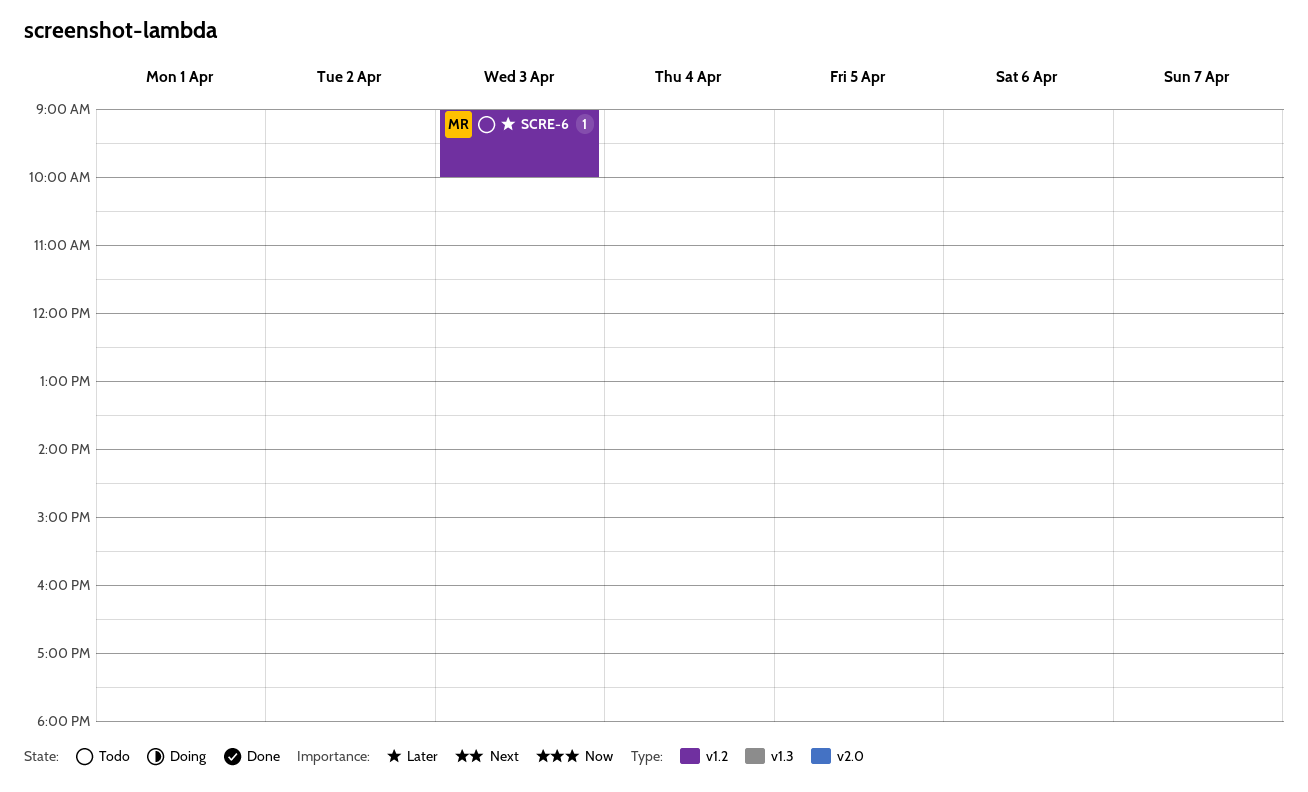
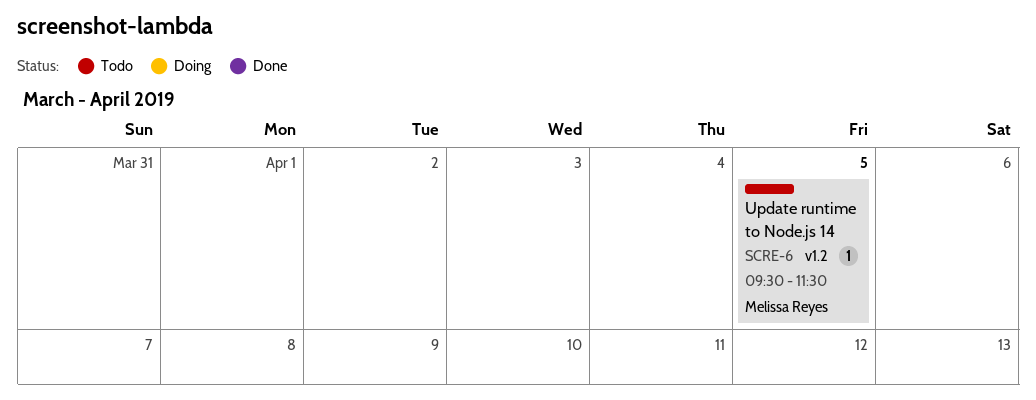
SCRE-6, day: Apr 3 -> Apr 5
SCRE-6, begins: 09:00 -> 09:30
SCRE-6, ends: 10:00 -> 11:30

